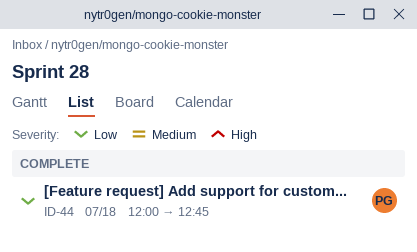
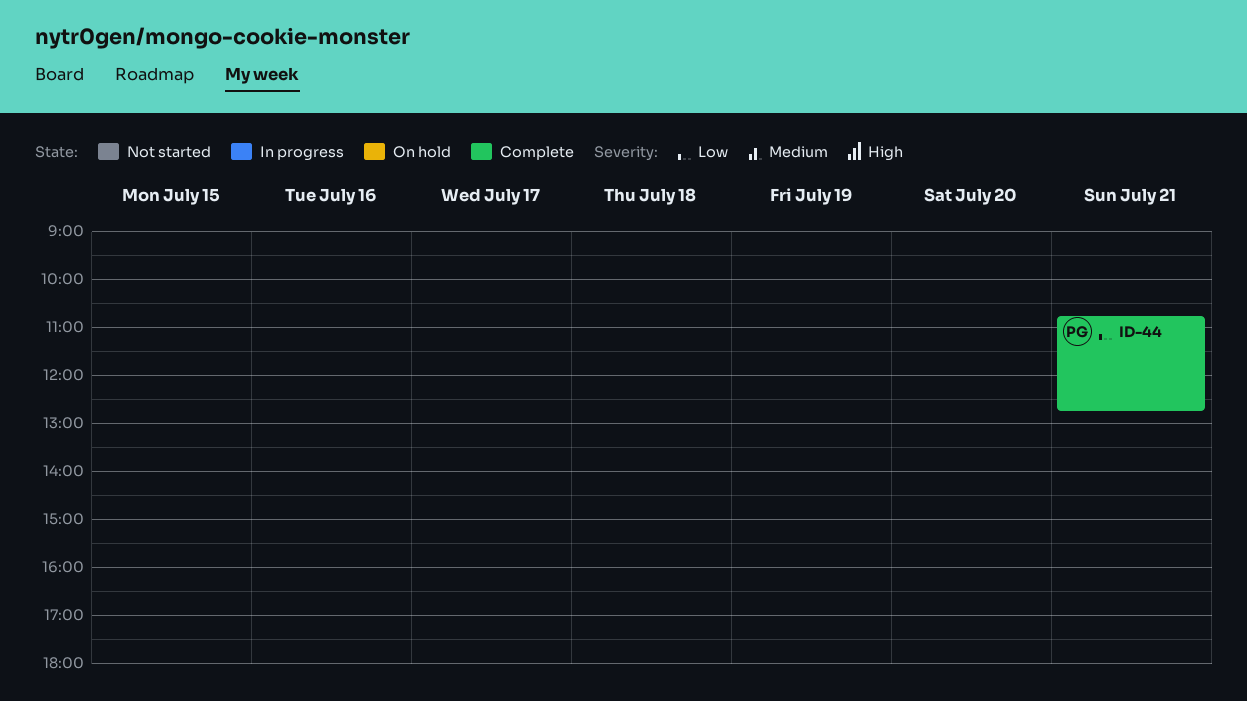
ID-44, day: Jul 18 -> Jul 21
ID-44, begins: 12:00 -> 10:45

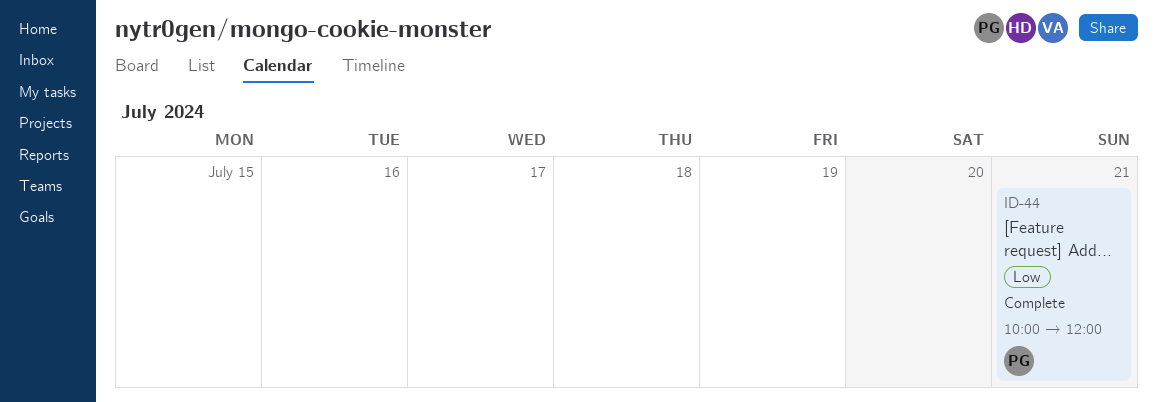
ID-44, begins: 10:45 -> 10:00
ID-44, ends: 12:45 -> 12:00

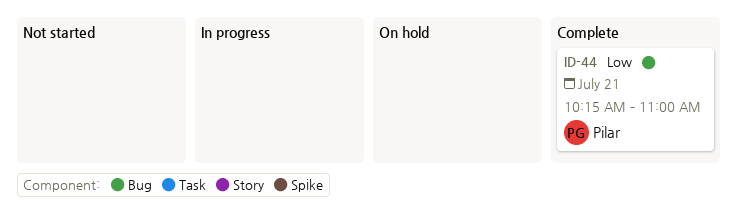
ID-44, begins: 10:00 -> 10:15
ID-44, ends: 12:00 -> 11:00

